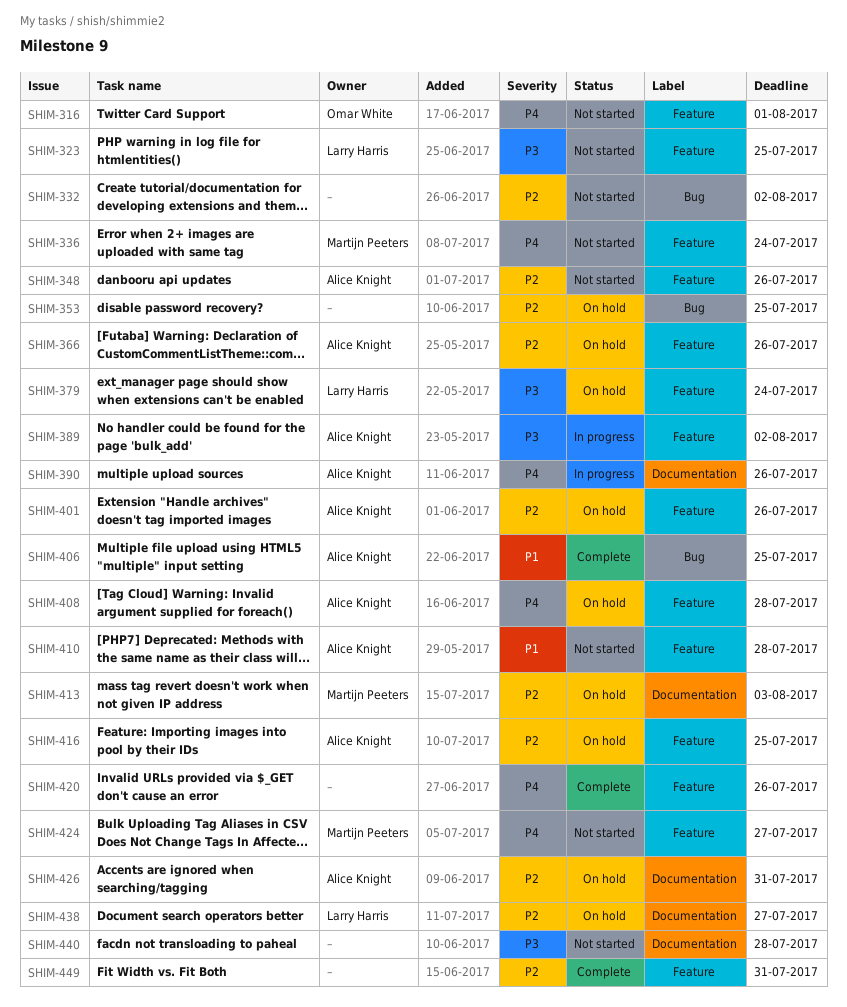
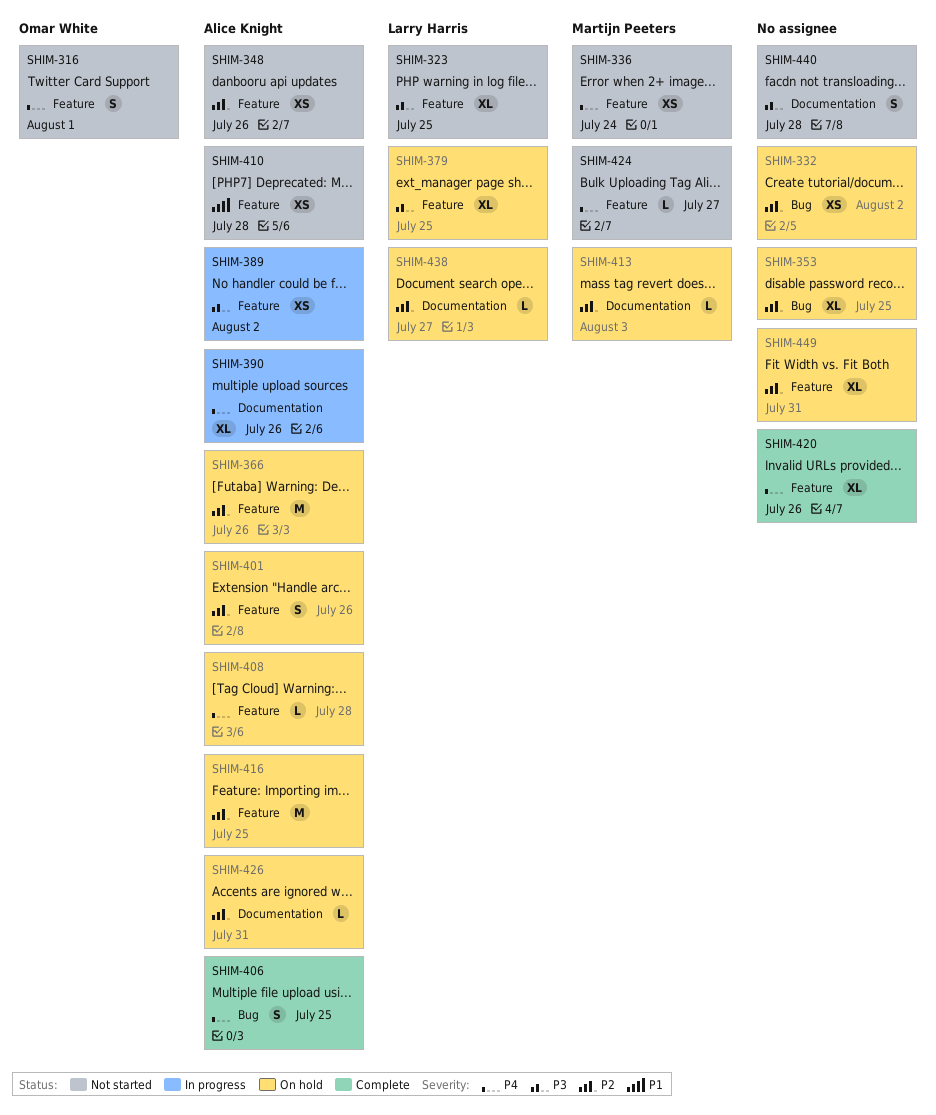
SHIM-332, status: Not started -> On hold
SHIM-379, due: Jul 24 -> Jul 25
SHIM-406, priority: P1 -> P4
SHIM-449, status: Complete -> On hold

